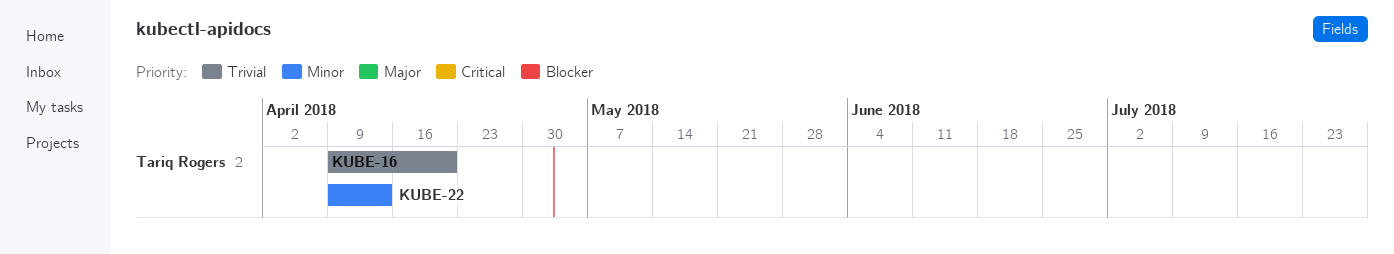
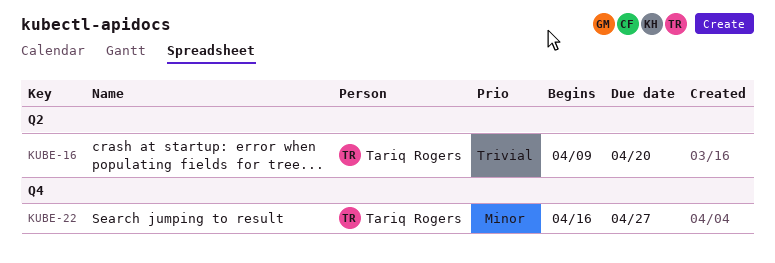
KUBE-22, start: Apr 9 -> Apr 16
KUBE-22, due: Apr 13 -> Apr 27

